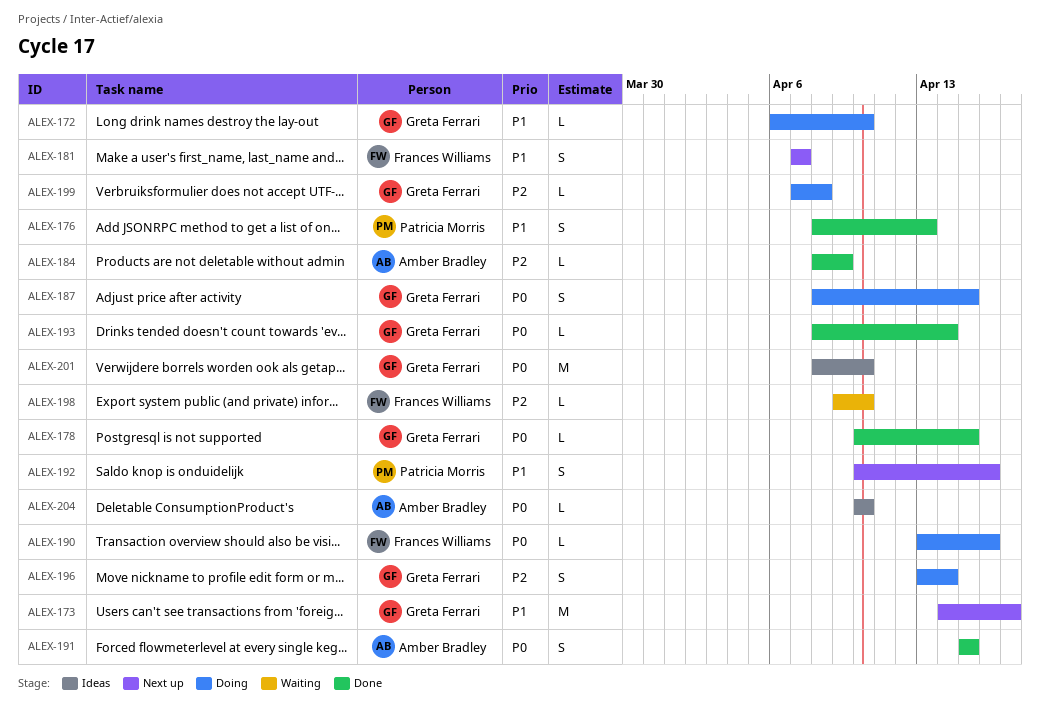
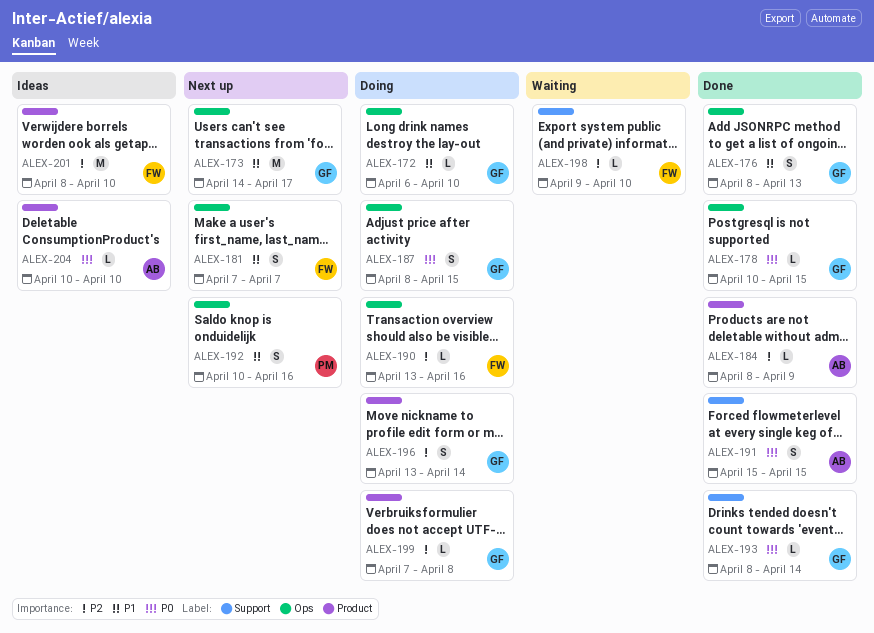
ALEX-176, owner: Patricia Morris -> Greta Ferrari
ALEX-190, priority: P0 -> P2
ALEX-201, owner: Greta Ferrari -> Frances Williams
ALEX-201, priority: P0 -> P2

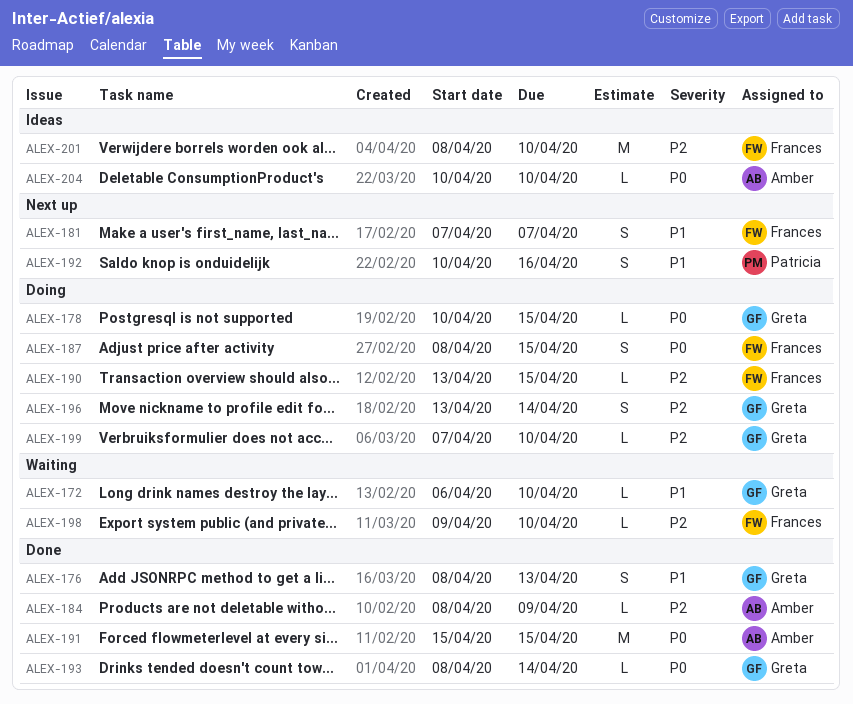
ALEX-172, status: Doing -> Waiting
ALEX-173: present -> none
ALEX-178, status: Done -> Doing
ALEX-187, owner: Greta -> Frances
ALEX-190, due: Apr 16 -> Apr 15
ALEX-191, estimate: S -> M
ALEX-199, due: Apr 8 -> Apr 10

